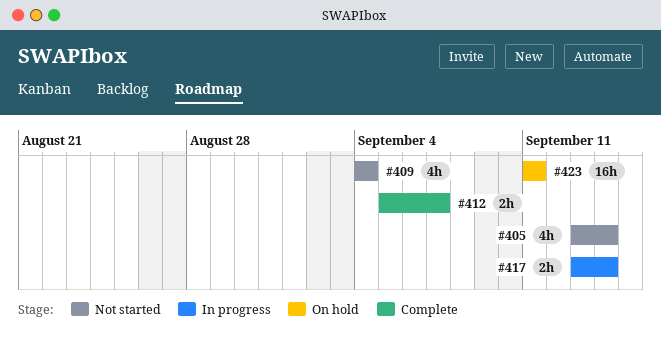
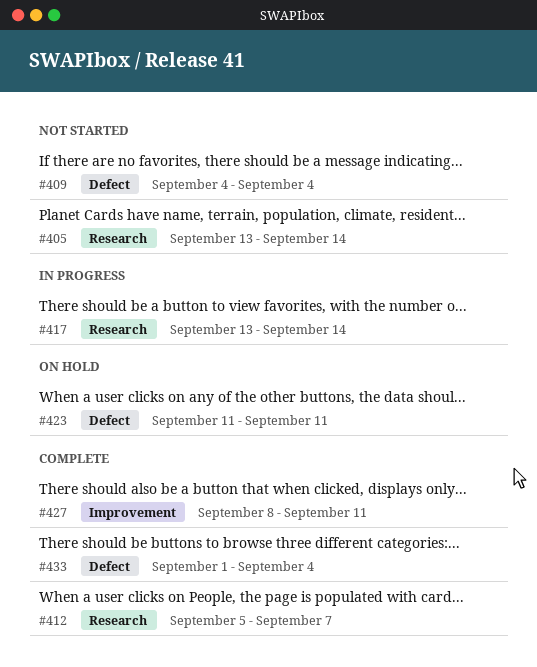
#427: none -> present
#433: none -> present

